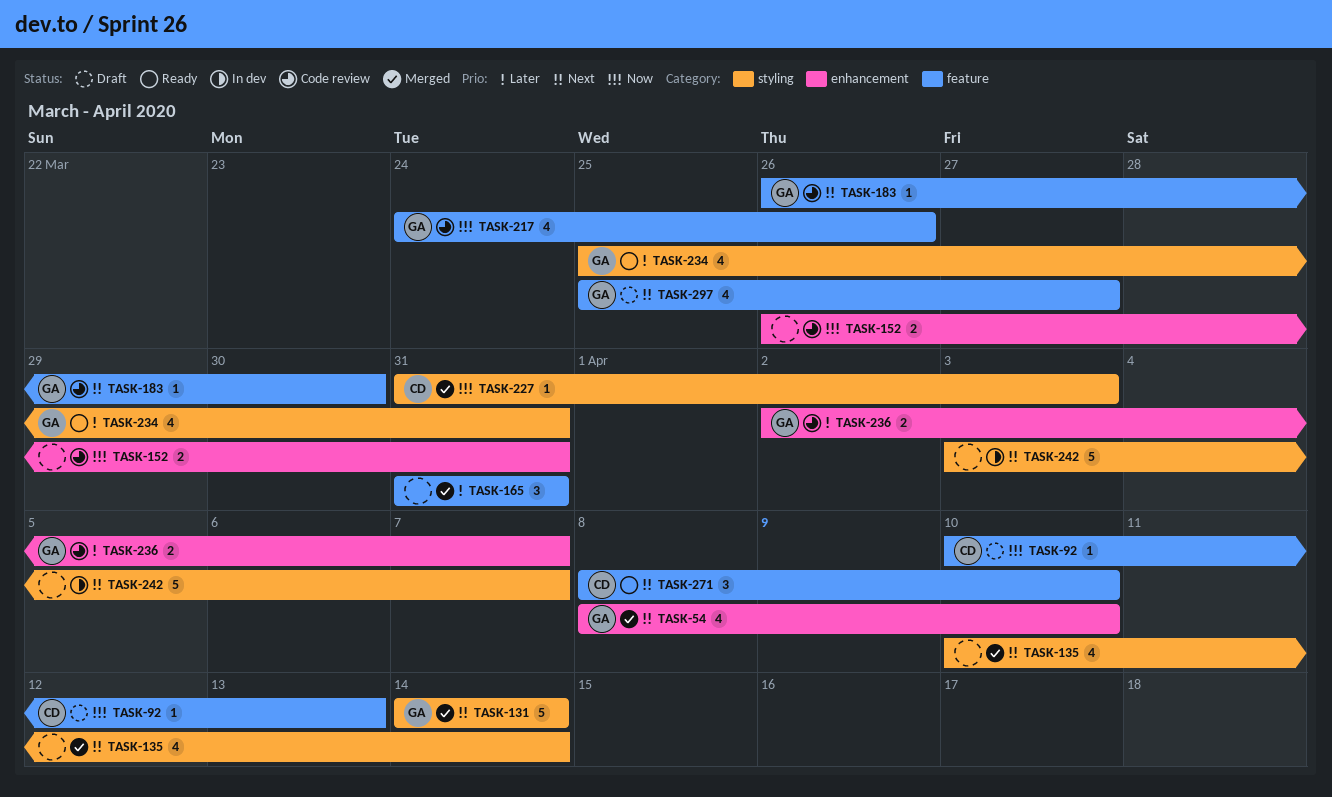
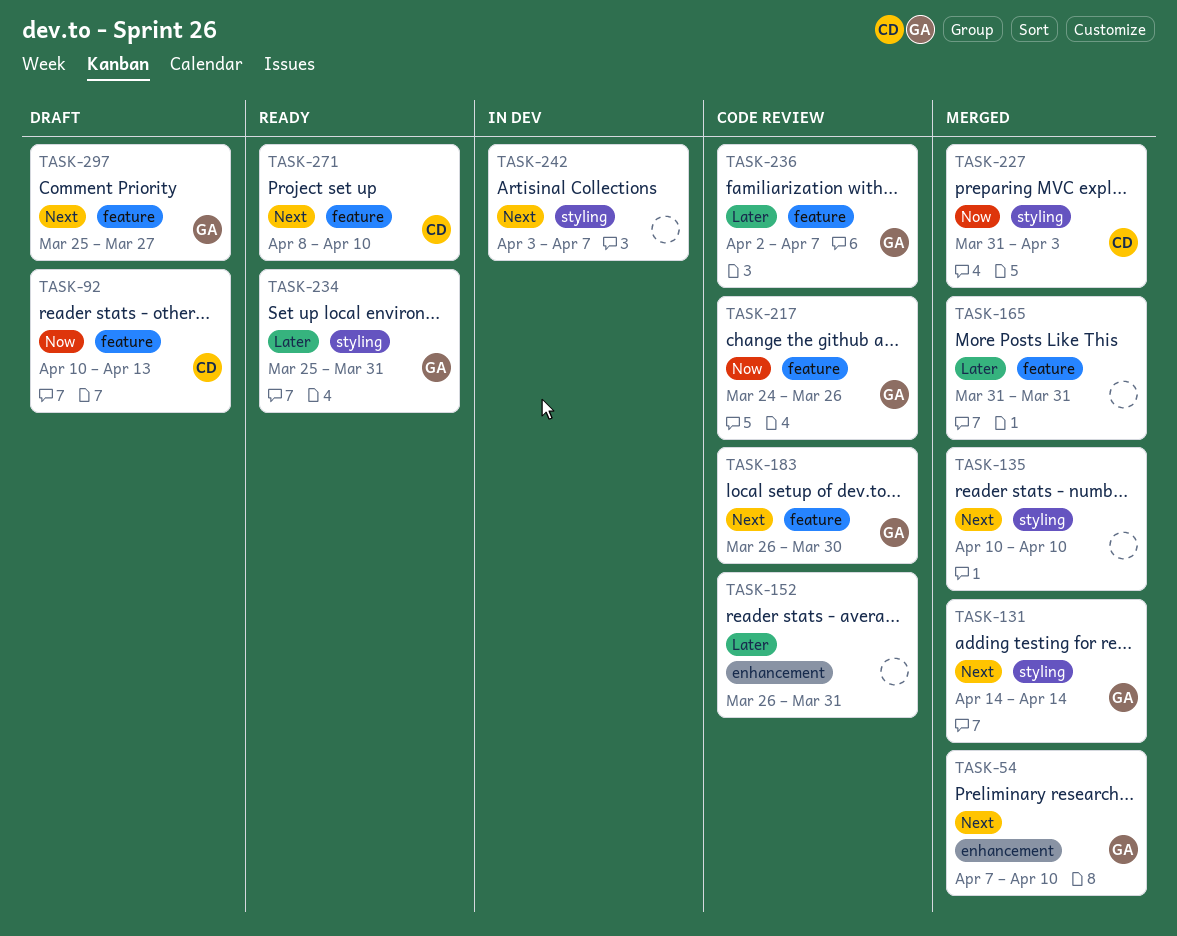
TASK-54, start: Apr 8 -> Apr 7
TASK-135, due: Apr 14 -> Apr 10
TASK-152, priority: Now -> Later
TASK-236, label: enhancement -> feature

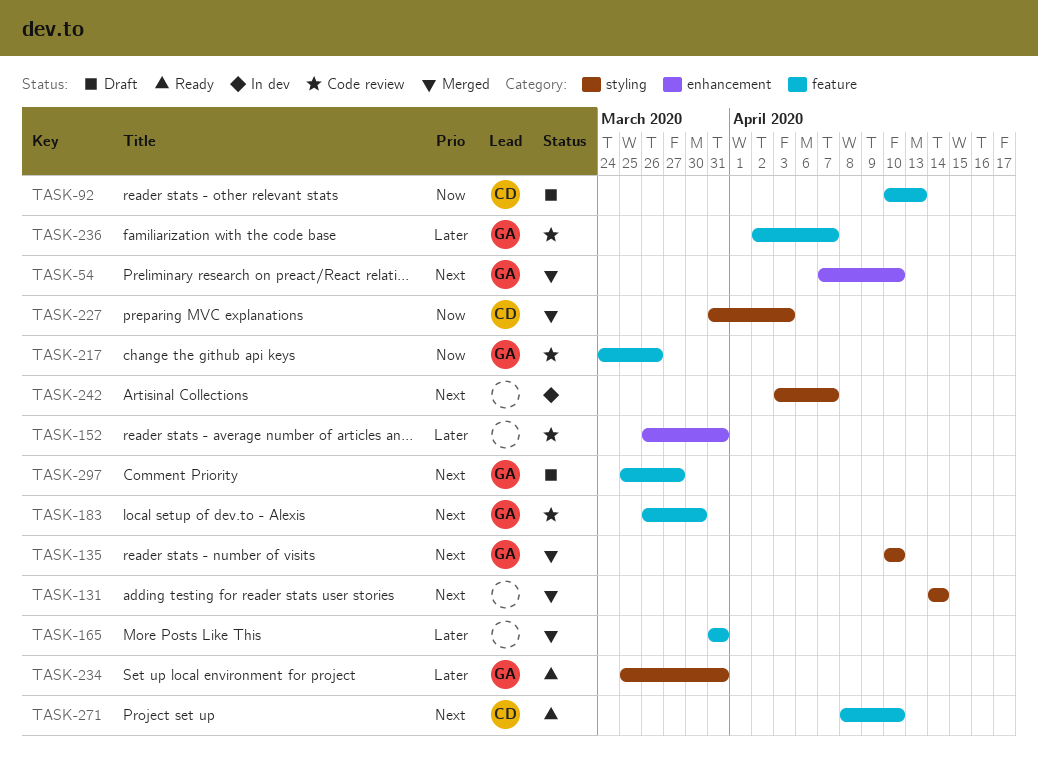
TASK-131, owner: GA -> none
TASK-135, owner: none -> GA

